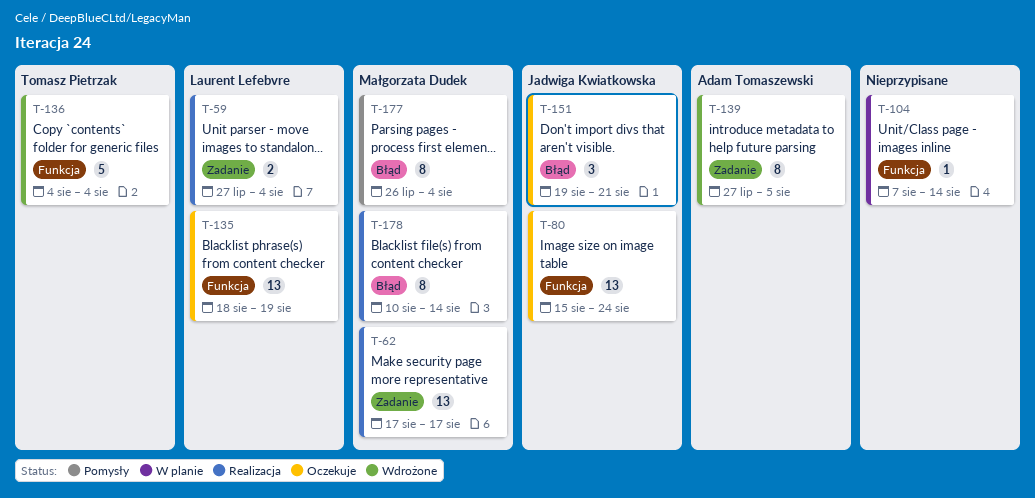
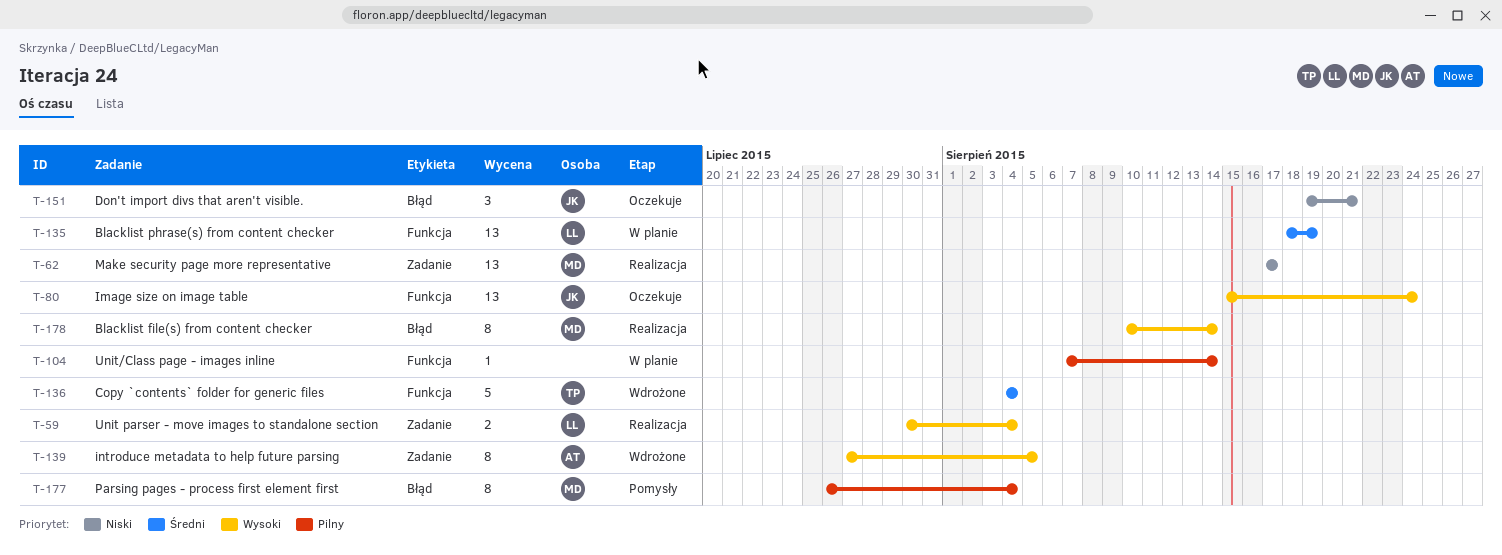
T-59, start: Jul 27 -> Jul 30
T-135, status: Oczekuje -> W planie

